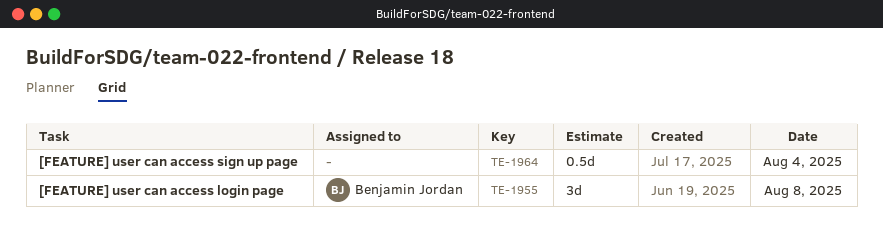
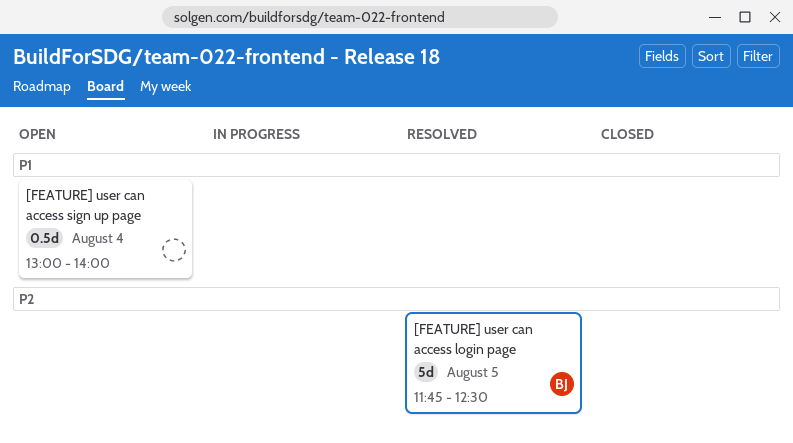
[FEATURE] user can access login page, estimate: 3d -> 5d
[FEATURE] user can access login page, day: Aug 8 -> Aug 5

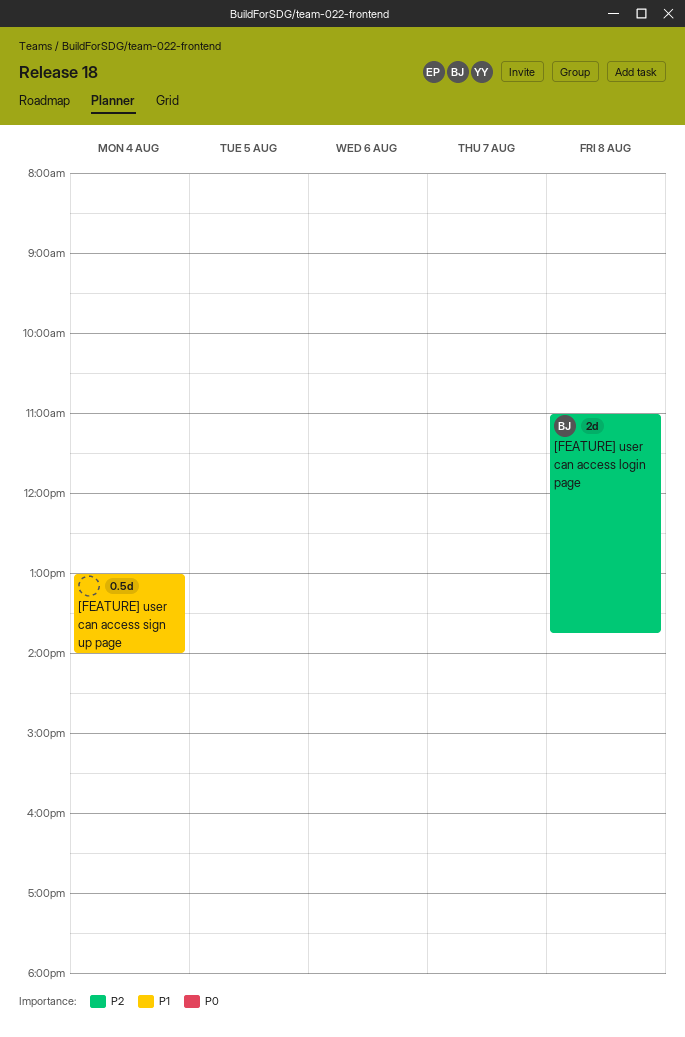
[FEATURE] user can access login page, estimate: 5d -> 2d
[FEATURE] user can access login page, day: Aug 5 -> Aug 8
[FEATURE] user can access login page, begins: 11:45 -> 11:00
[FEATURE] user can access login page, ends: 12:30 -> 13:45

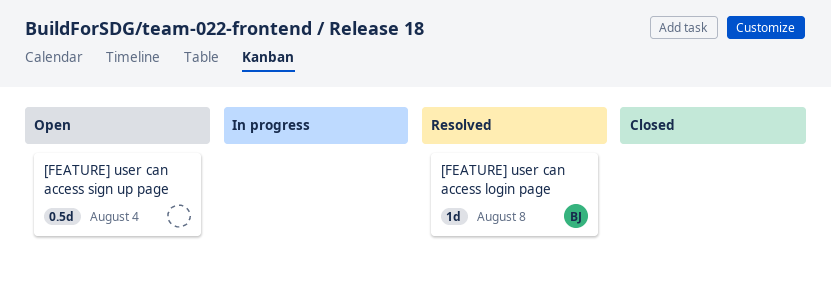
[FEATURE] user can access login page, estimate: 2d -> 1d

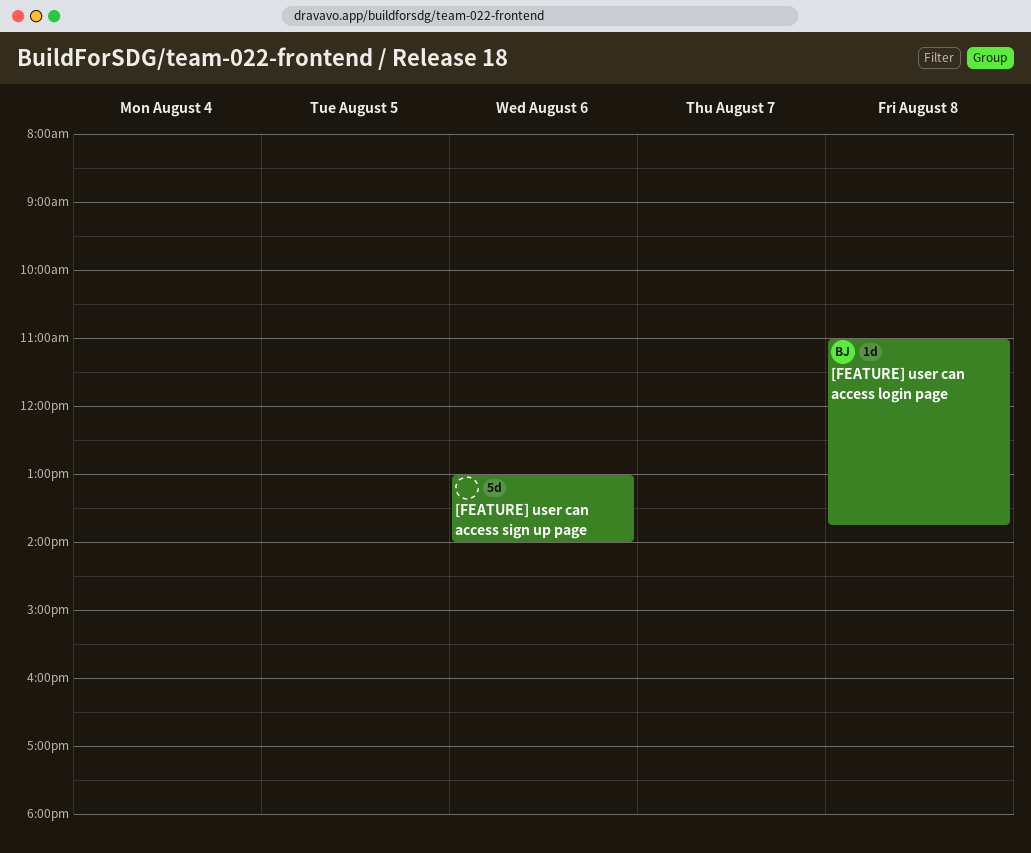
[FEATURE] user can access sign up page, estimate: 0.5d -> 5d
[FEATURE] user can access sign up page, day: Aug 4 -> Aug 6

